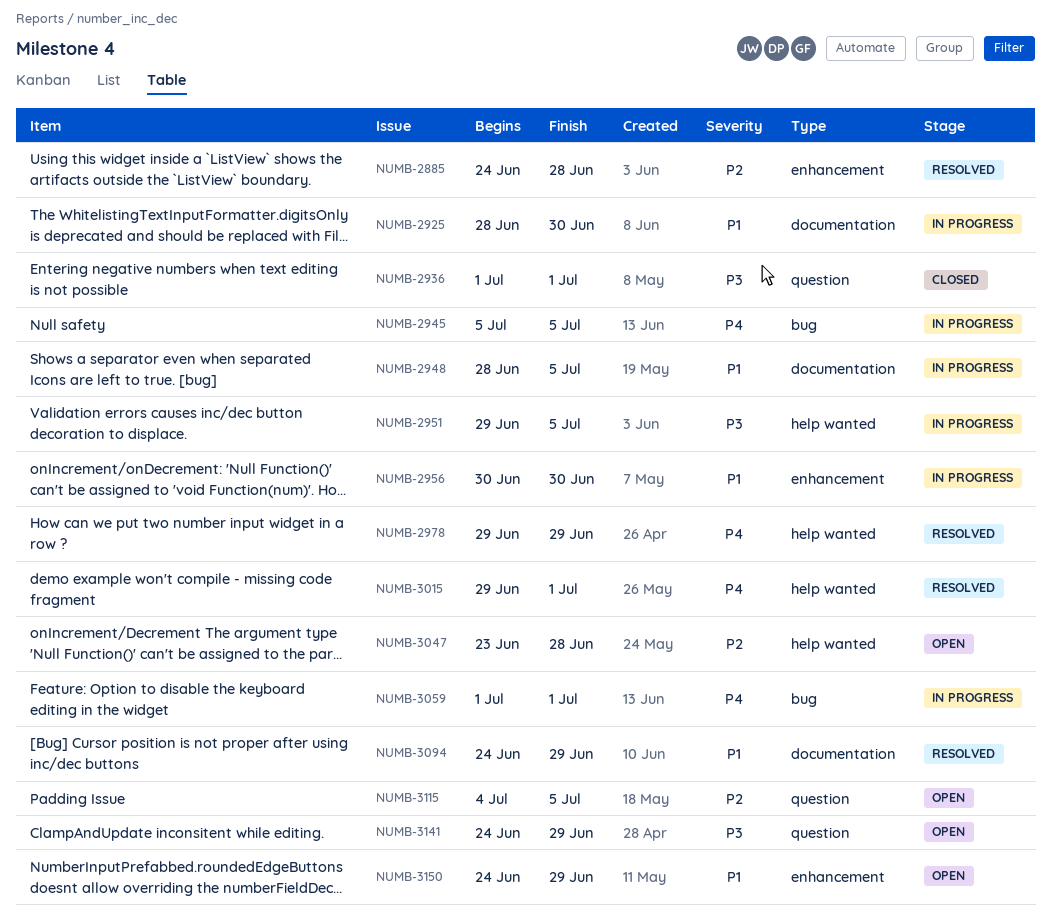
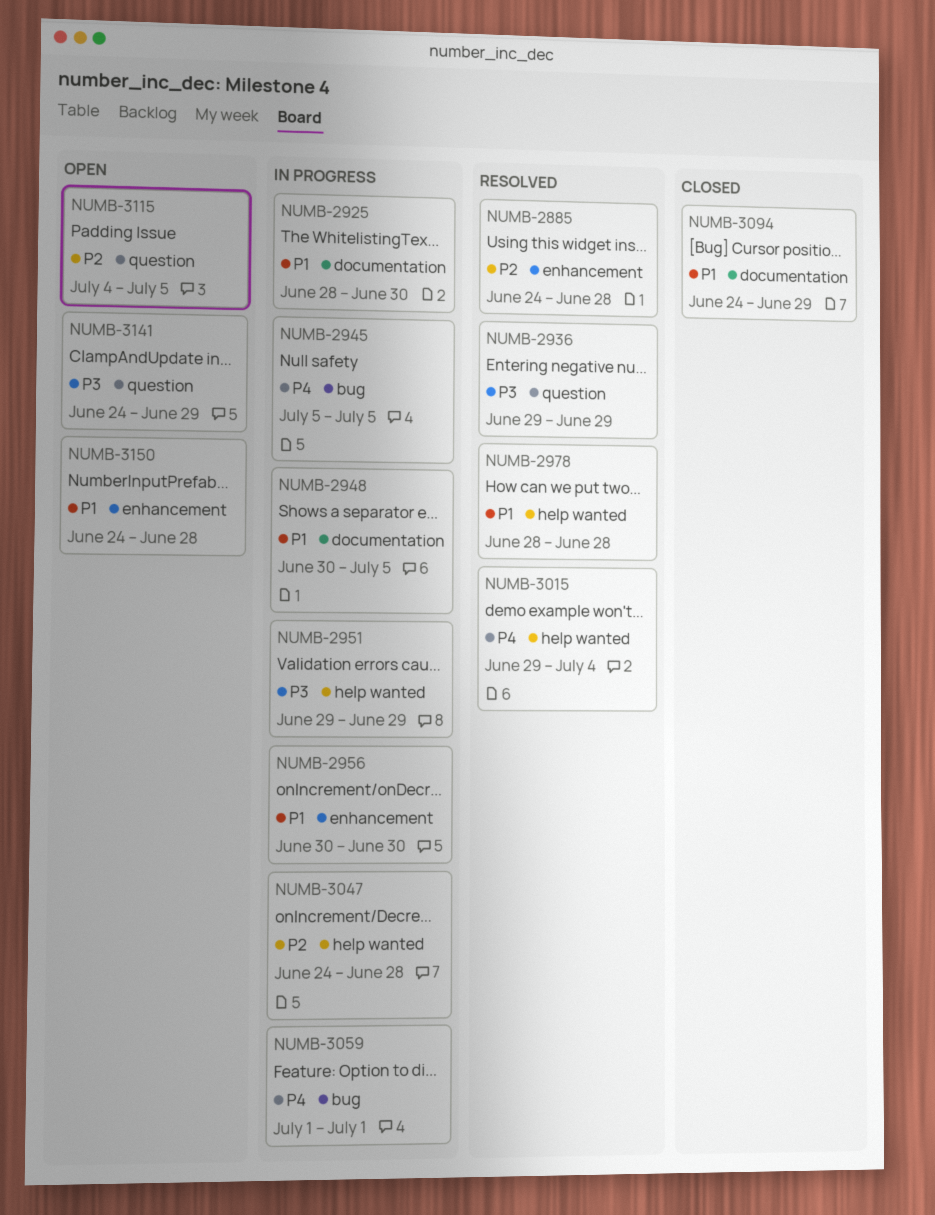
NUMB-2936, status: Closed -> Resolved
NUMB-2936, start: Jul 1 -> Jun 29
NUMB-2936, due: Jul 1 -> Jun 29
NUMB-2948, start: Jun 28 -> Jun 30
NUMB-2951, due: Jul 5 -> Jun 29
NUMB-2978, priority: P4 -> P1
NUMB-2978, start: Jun 29 -> Jun 28
NUMB-2978, due: Jun 29 -> Jun 28
NUMB-3015, due: Jul 1 -> Jul 4
NUMB-3047, status: Open -> In progress
NUMB-3047, start: Jun 23 -> Jun 24
NUMB-3094, status: Resolved -> Closed
NUMB-3150, due: Jun 29 -> Jun 28

